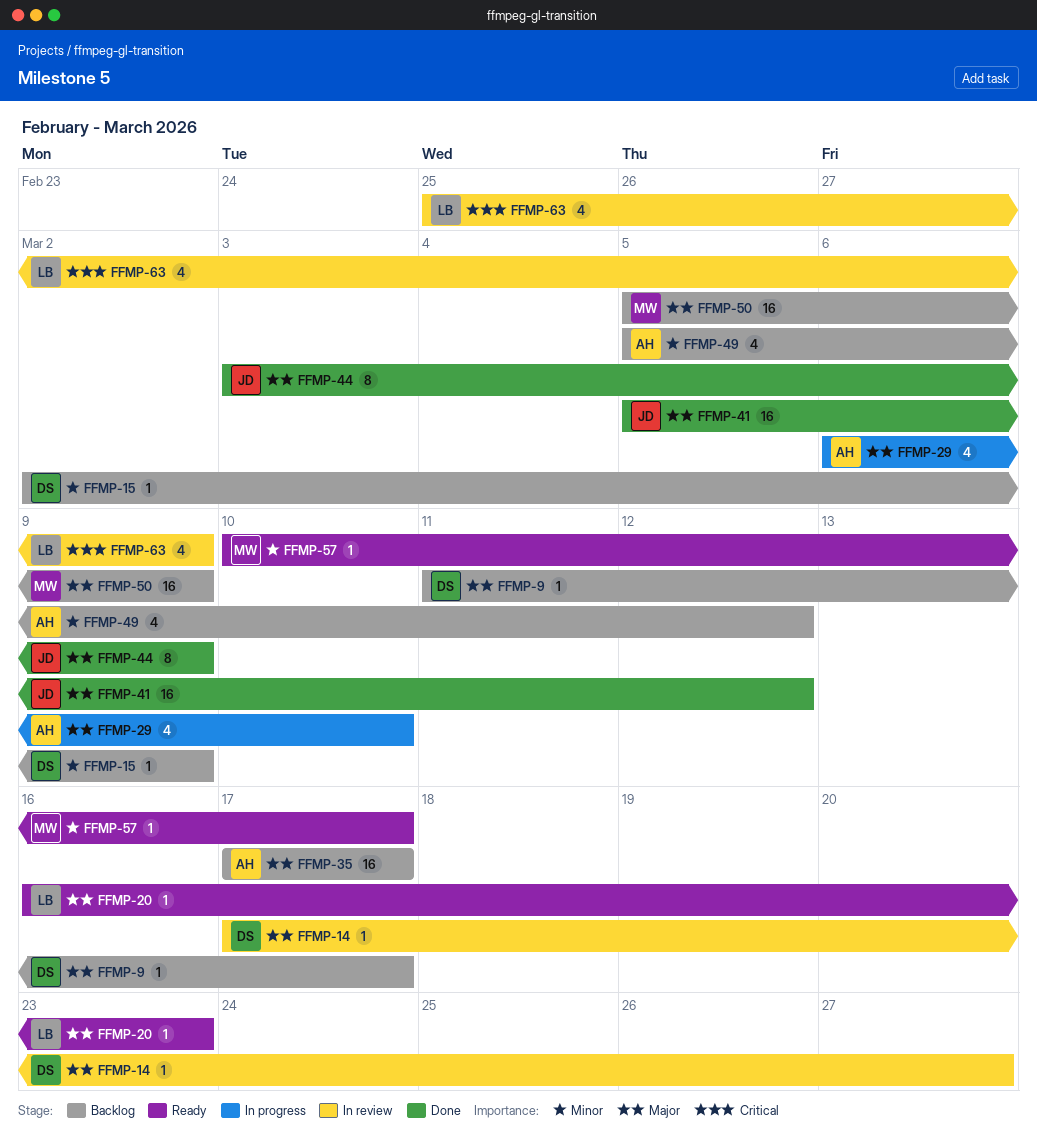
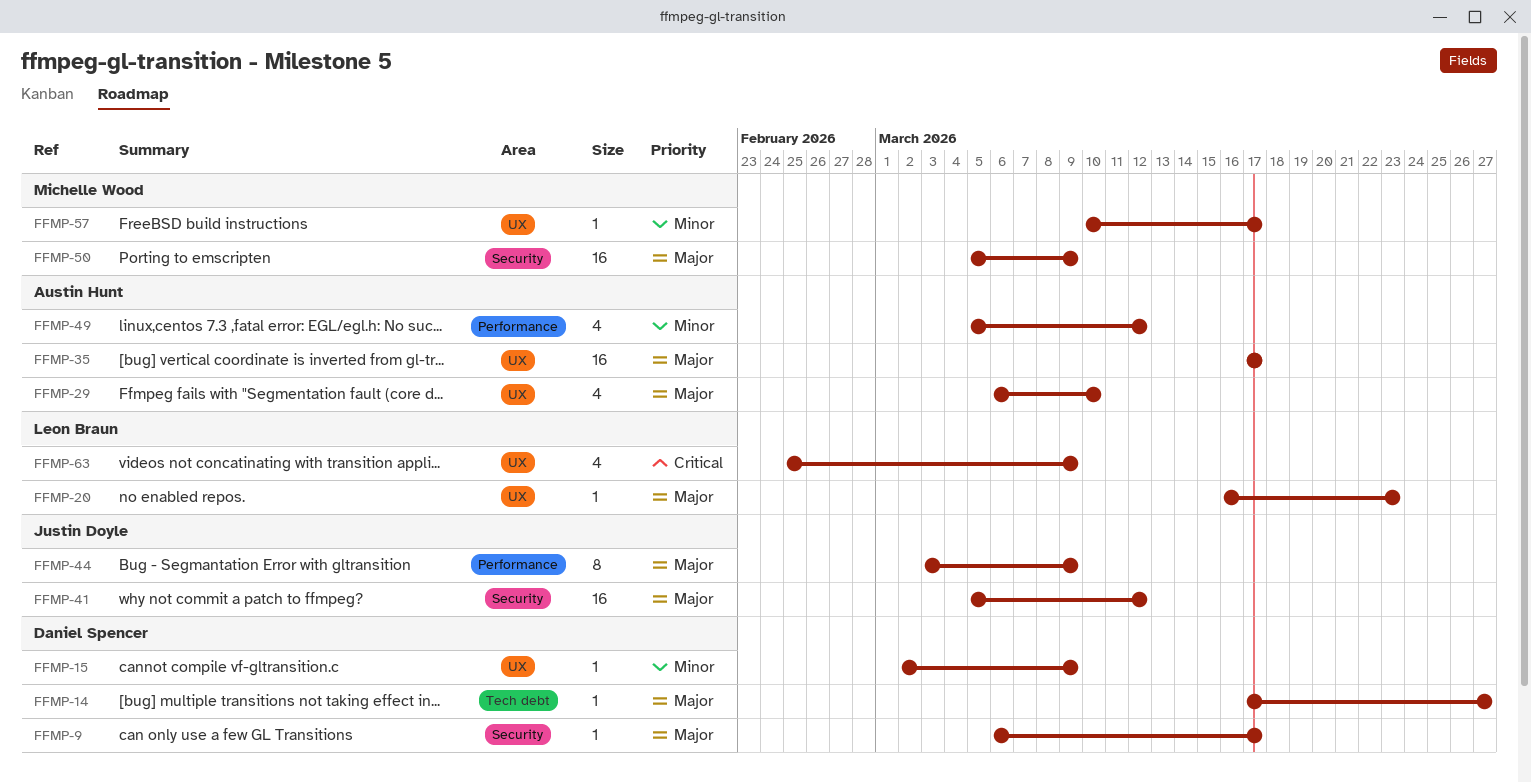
FFMP-9, start: Mar 11 -> Mar 6

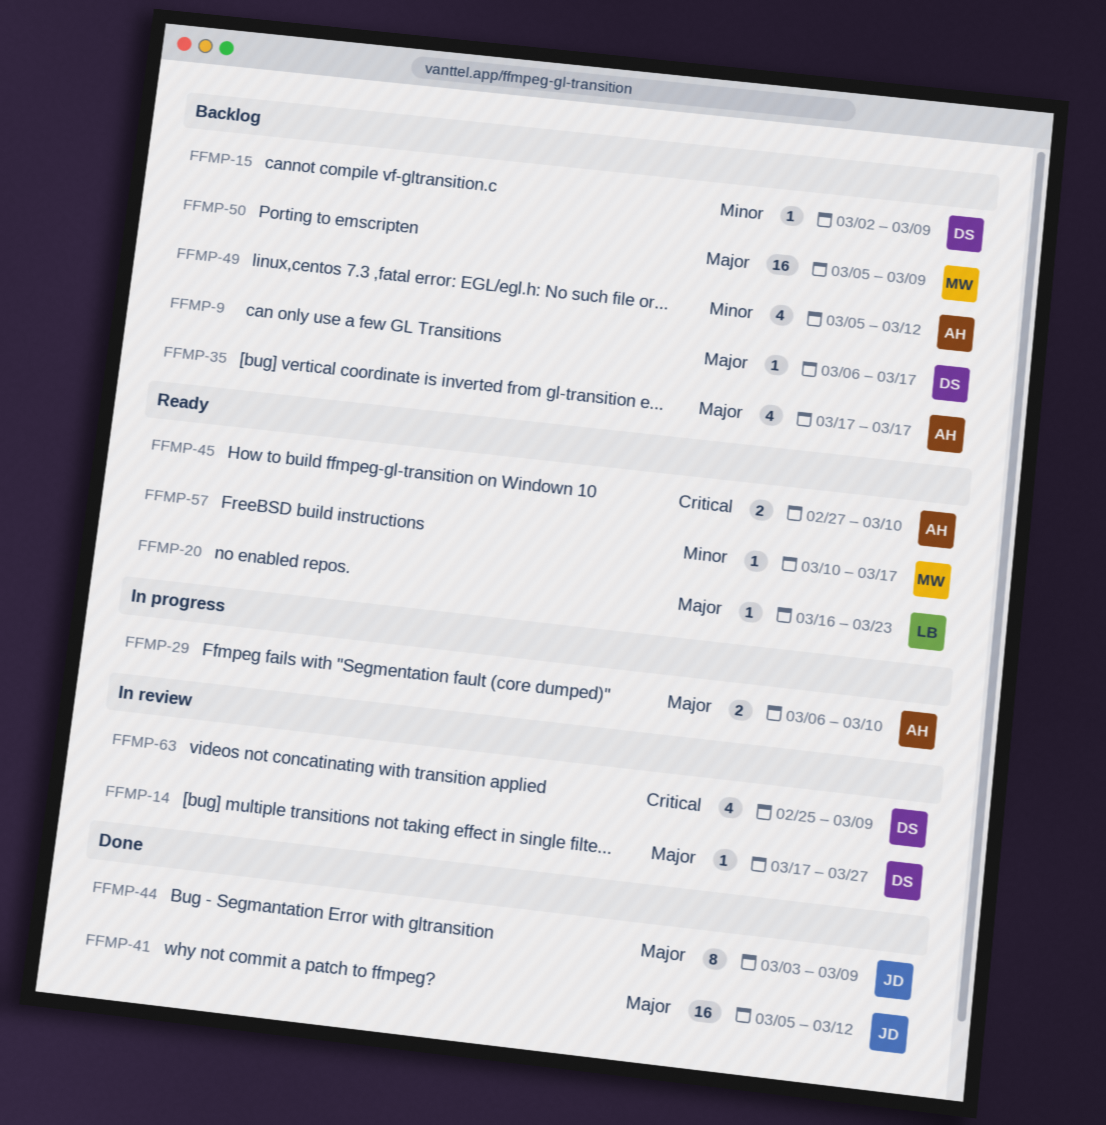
FFMP-29, estimate: 4 -> 2
FFMP-35, estimate: 16 -> 4
FFMP-45: none -> present
FFMP-63, owner: Leon Braun -> Daniel Spencer

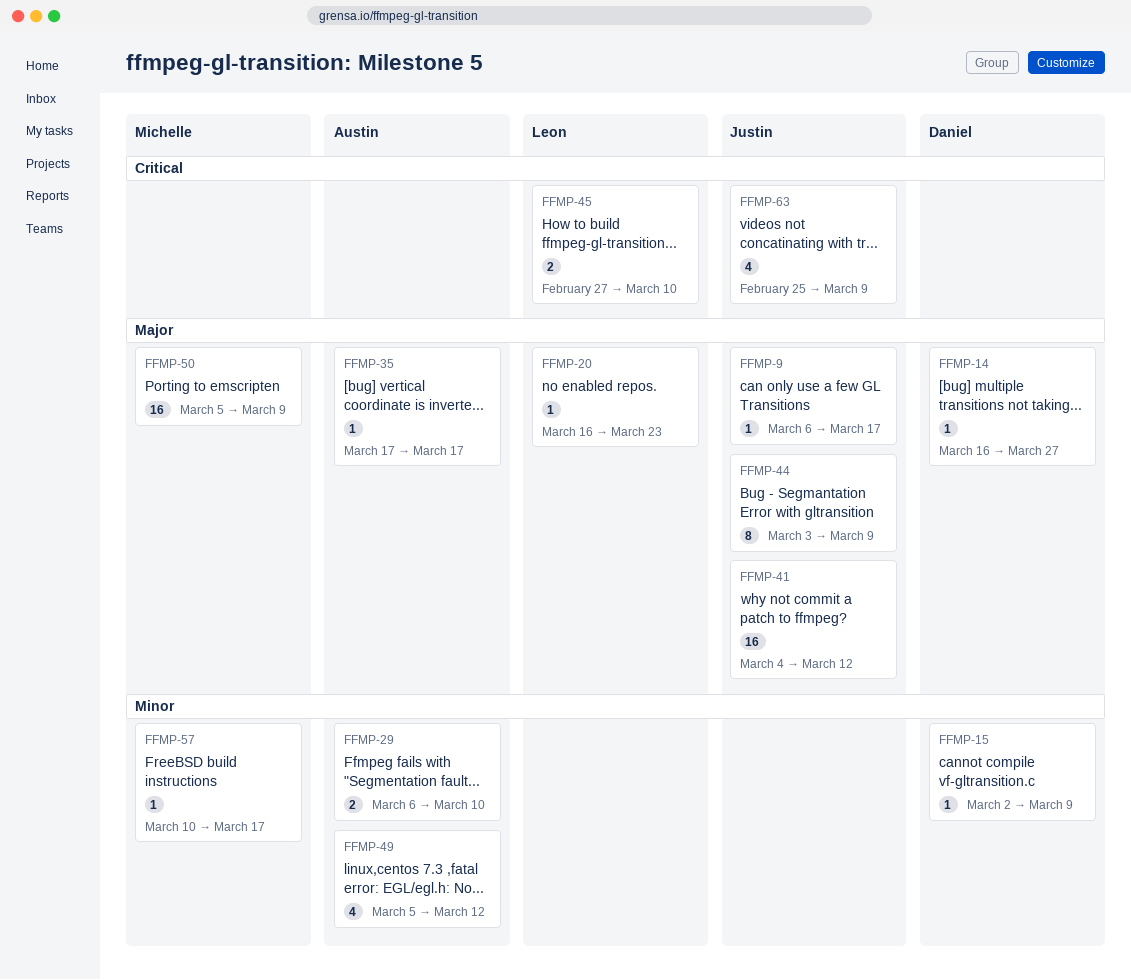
FFMP-9, owner: Daniel -> Justin
FFMP-14, start: Mar 17 -> Mar 16
FFMP-29, priority: Major -> Minor
FFMP-35, estimate: 4 -> 1
FFMP-41, start: Mar 5 -> Mar 4
FFMP-45, owner: Austin -> Leon
FFMP-63, owner: Daniel -> Justin

